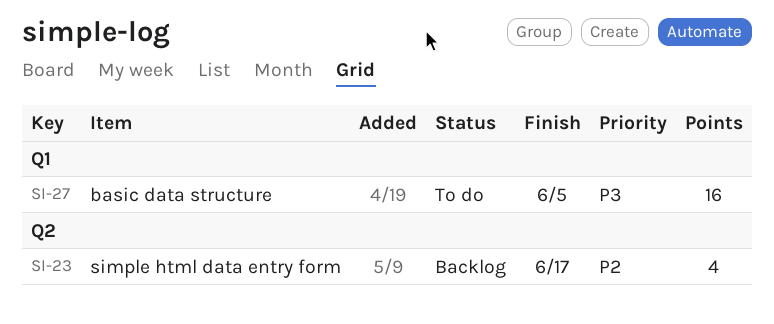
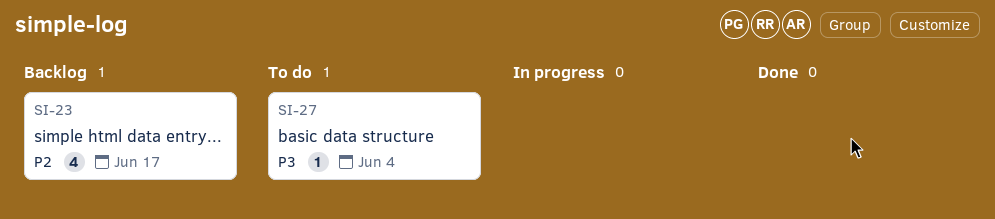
SI-27, estimate: 16 -> 1
SI-27, due: Jun 5 -> Jun 4

